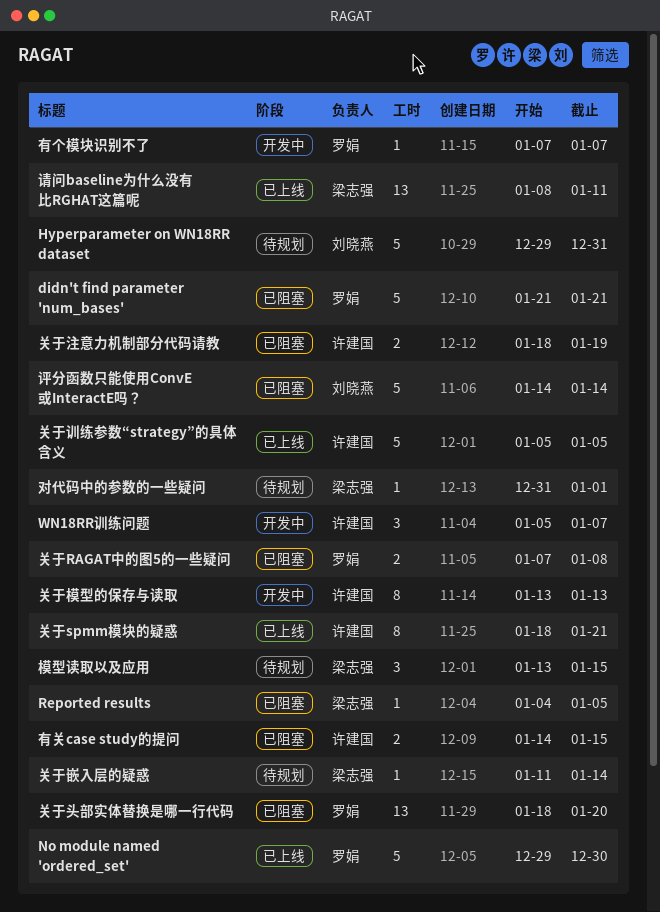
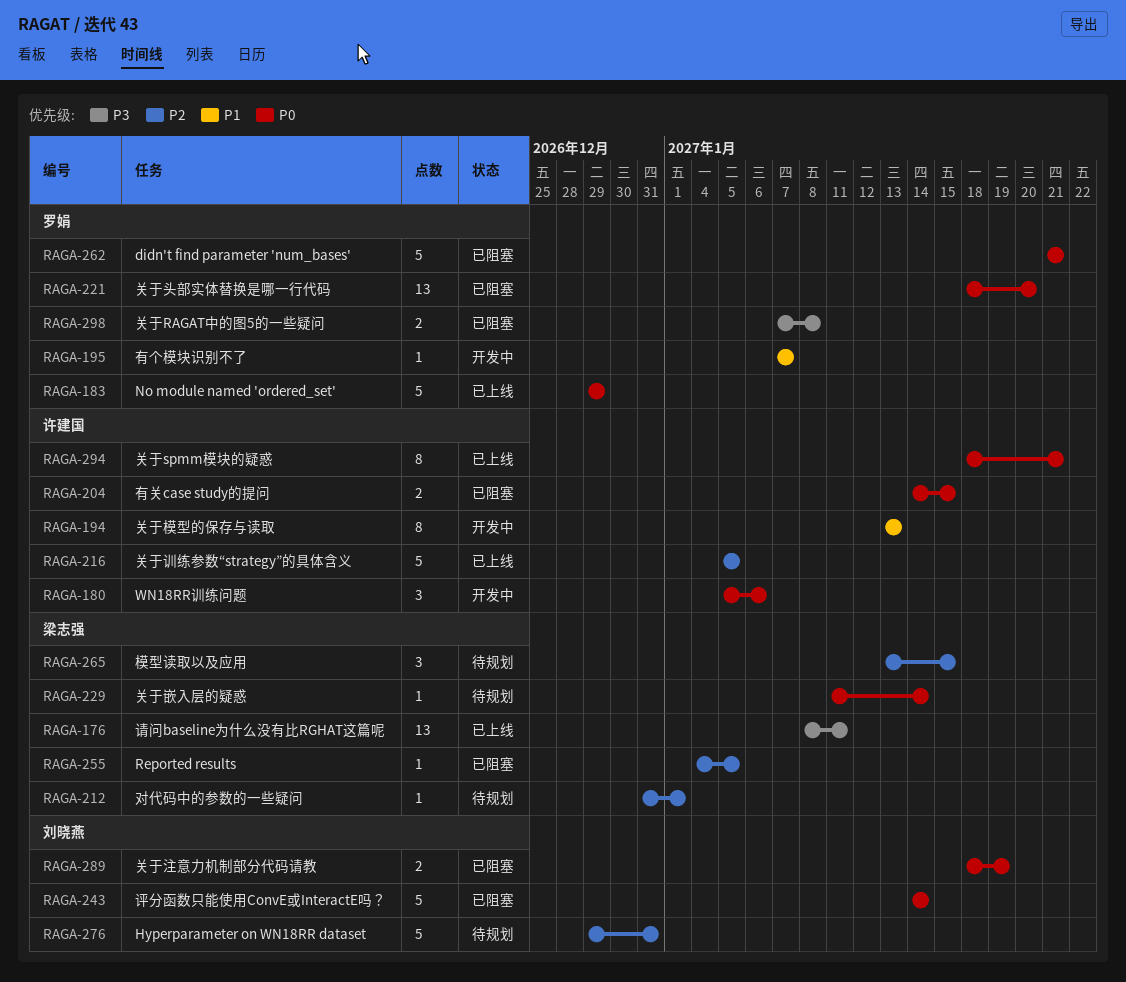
No module named 'ordered_set', due: Dec 30 -> Dec 29
WN18RR训练问题, due: Jan 7 -> Jan 6
关于注意力机制部分代码请教, owner: 许建国 -> 刘晓燕

